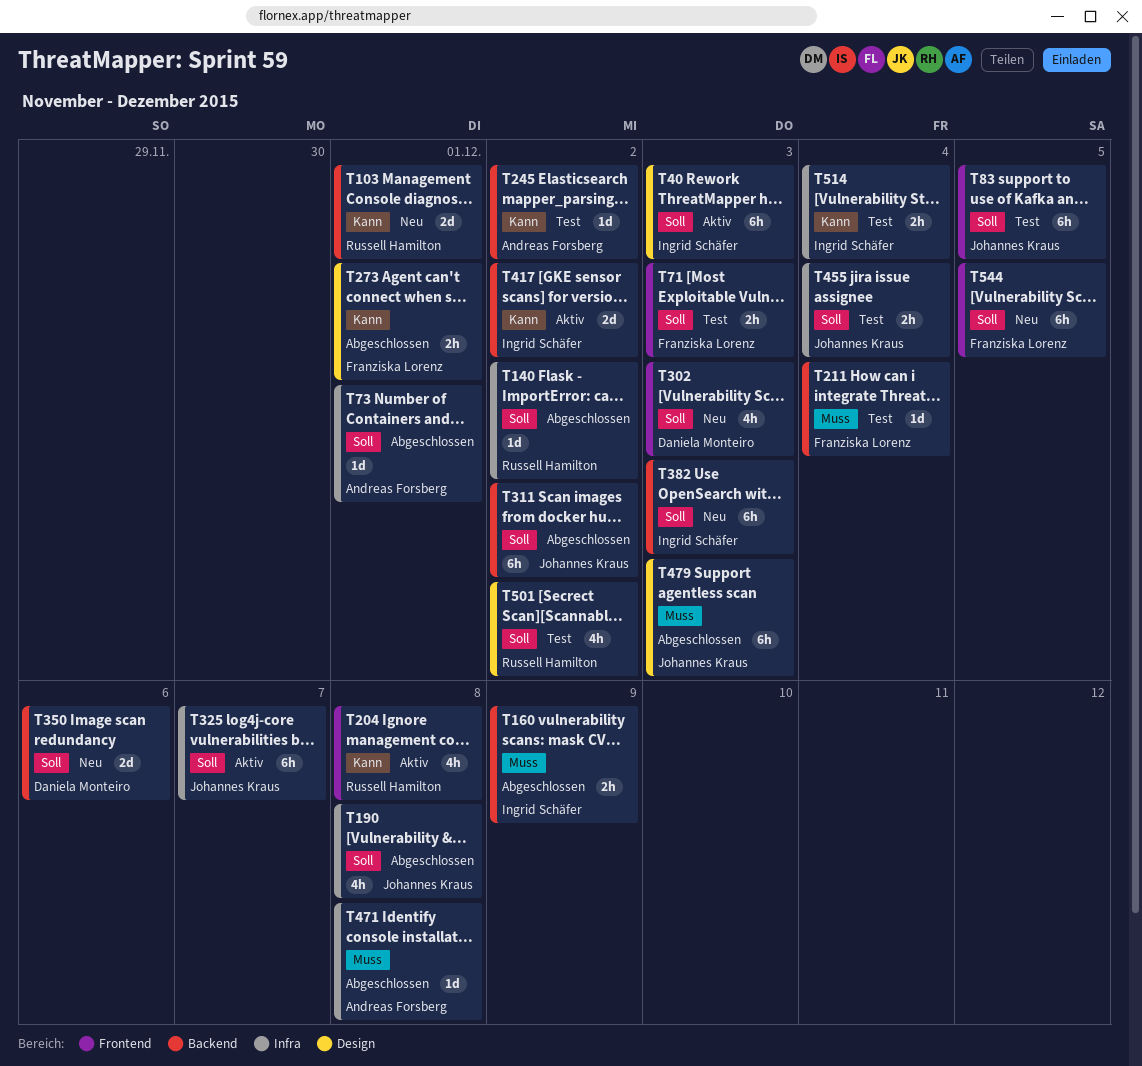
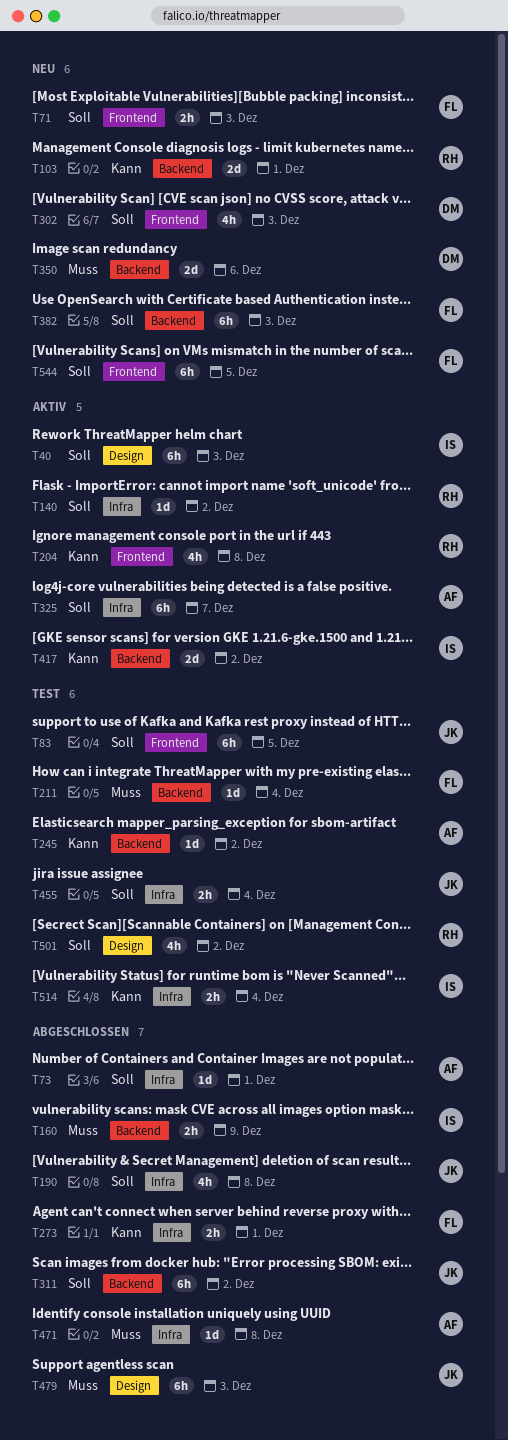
T71, status: Test -> Neu
T140, status: Abgeschlossen -> Aktiv
T273, label: Design -> Infra
T325, owner: Johannes Kraus -> Andreas Forsberg
T350, priority: Soll -> Muss
T382, owner: Ingrid Schäfer -> Franziska Lorenz

